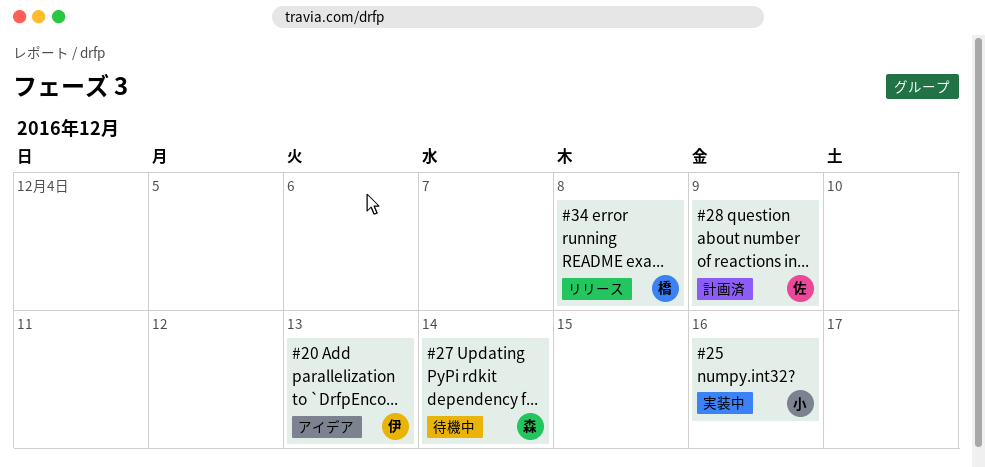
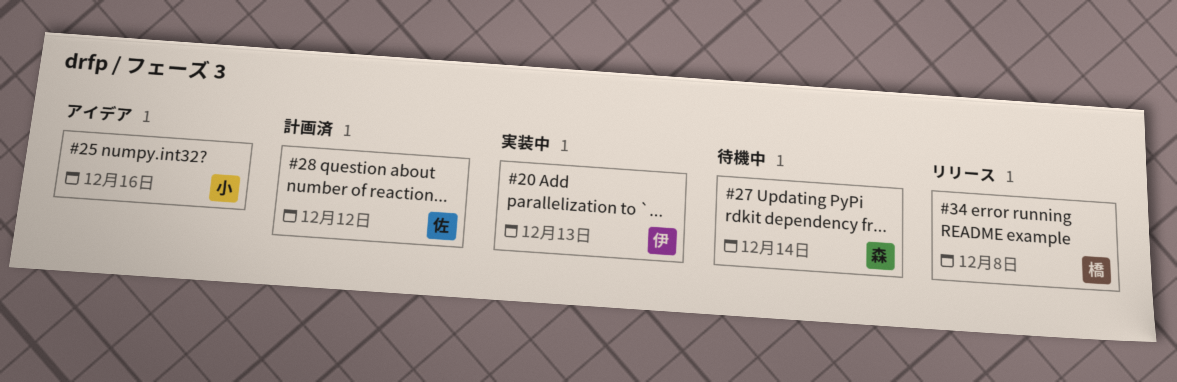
#20, status: アイデア -> 実装中
#25, status: 実装中 -> アイデア
#28, due: Dec 9 -> Dec 12

